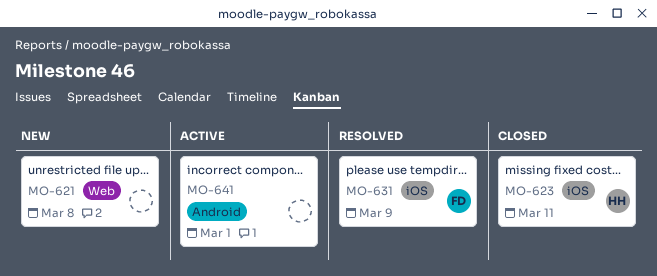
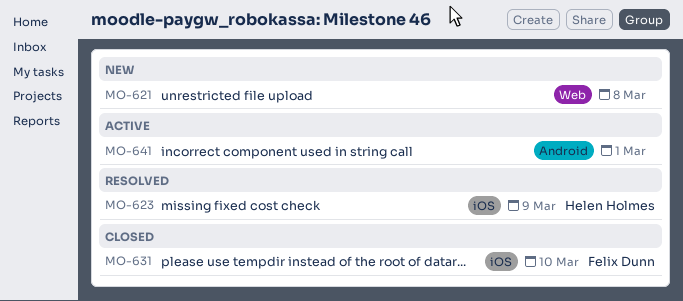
MO-623, status: Closed -> Resolved
MO-623, due: Mar 11 -> Mar 9
MO-631, status: Resolved -> Closed
MO-631, due: Mar 9 -> Mar 10

